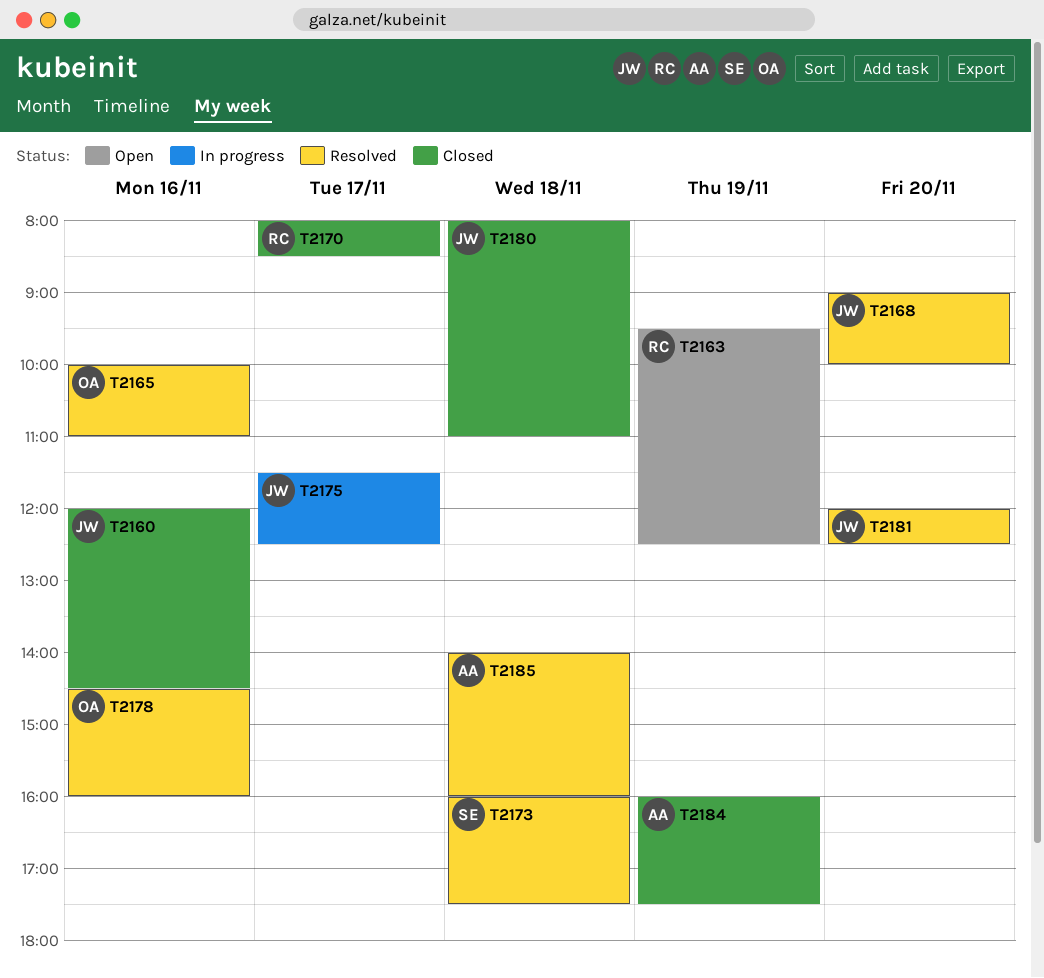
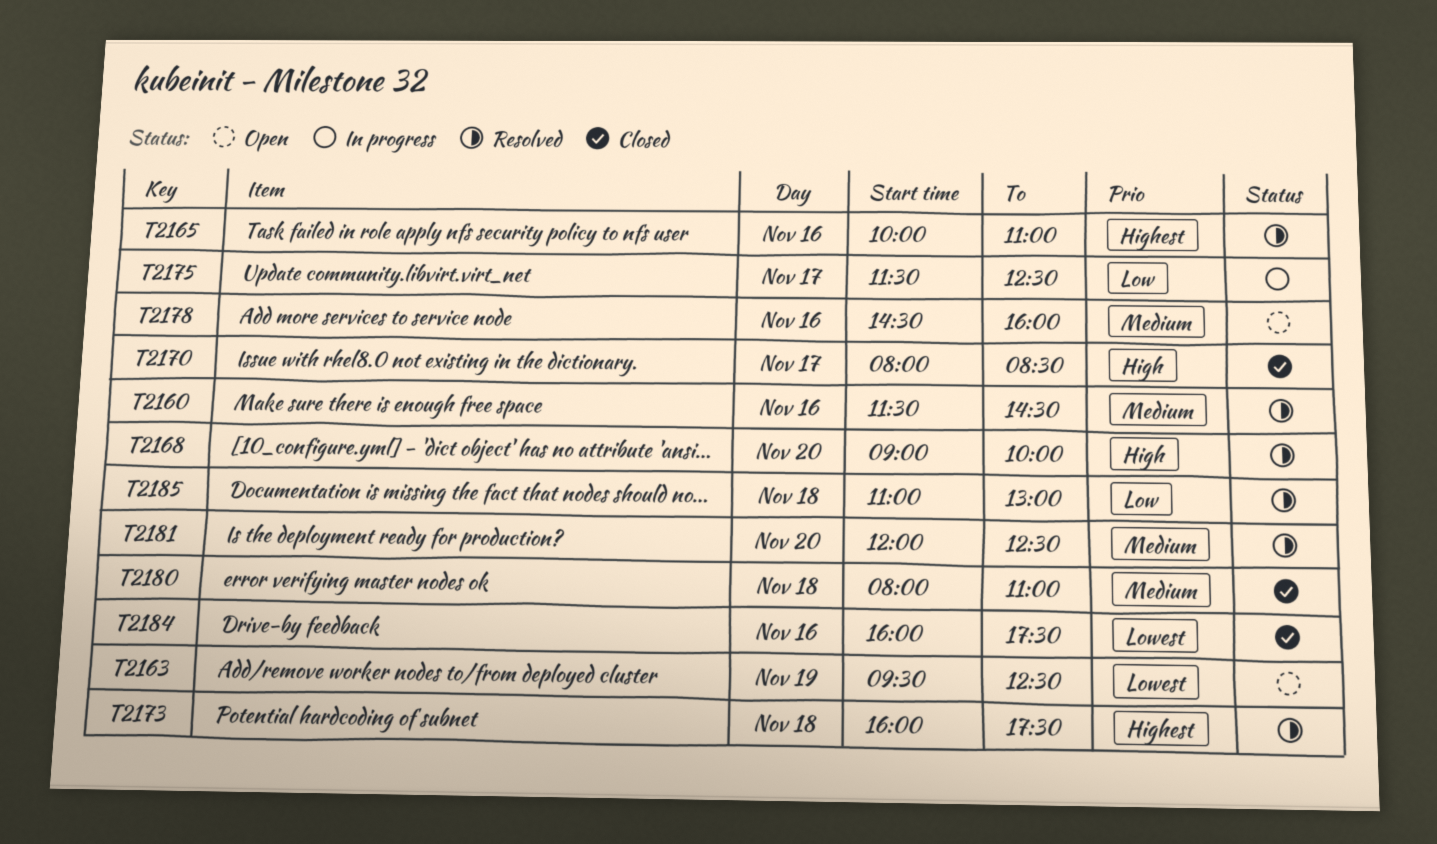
T2160, status: Closed -> Resolved
T2160, begins: 12:00 -> 11:30
T2178, status: Resolved -> Open
T2184, day: Nov 19 -> Nov 16
T2185, begins: 14:00 -> 11:00
T2185, ends: 16:00 -> 13:00

